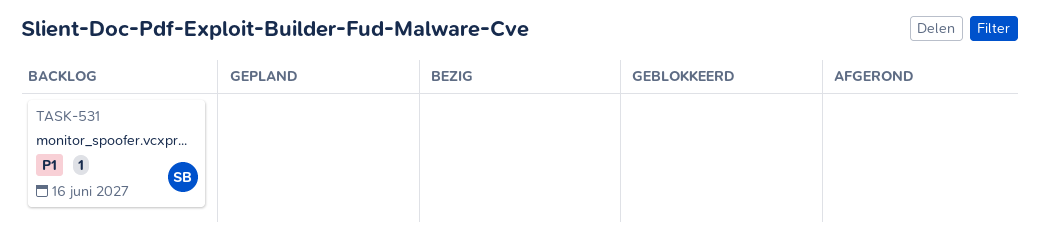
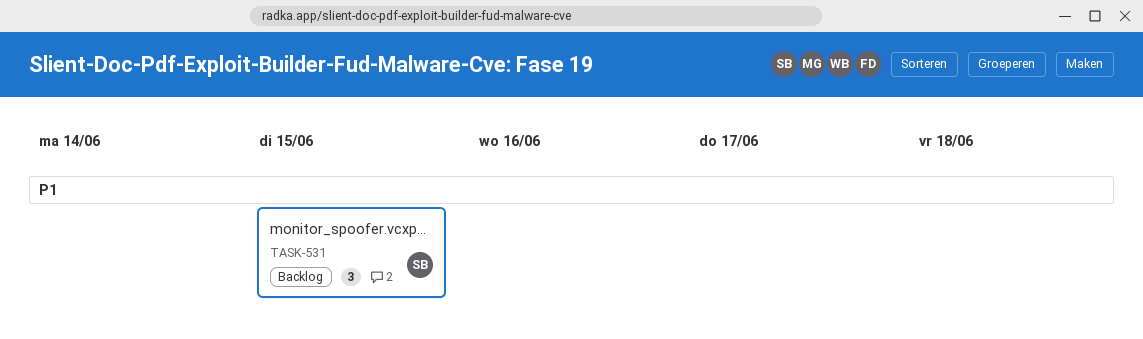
TASK-531, estimate: 1 -> 3
TASK-531, due: Jun 16 -> Jun 15

